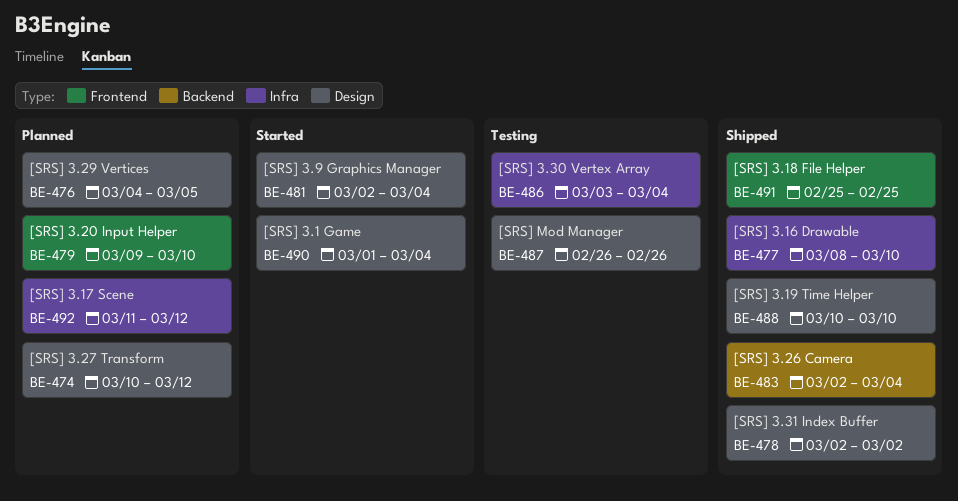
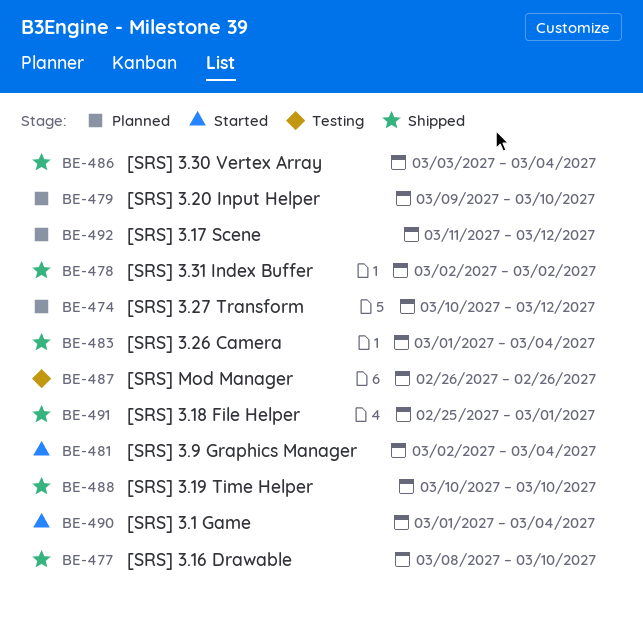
BE-476: present -> none
BE-483, start: Mar 2 -> Mar 1
BE-486, status: Testing -> Shipped
BE-491, due: Feb 25 -> Mar 1

